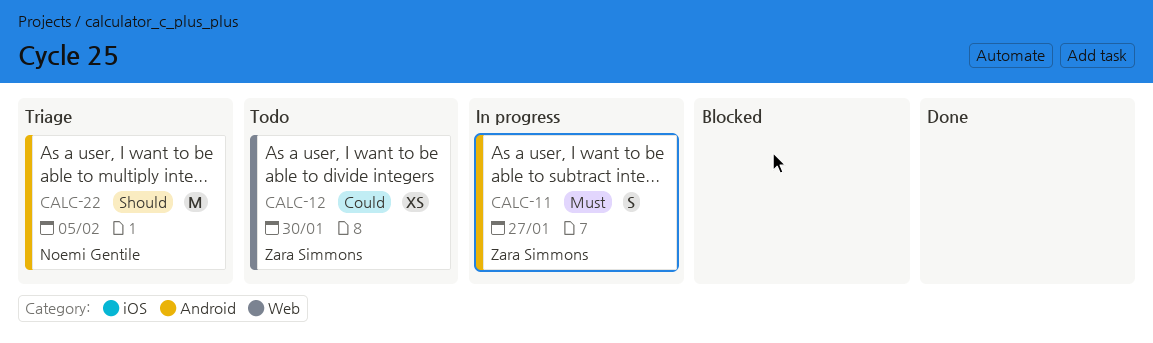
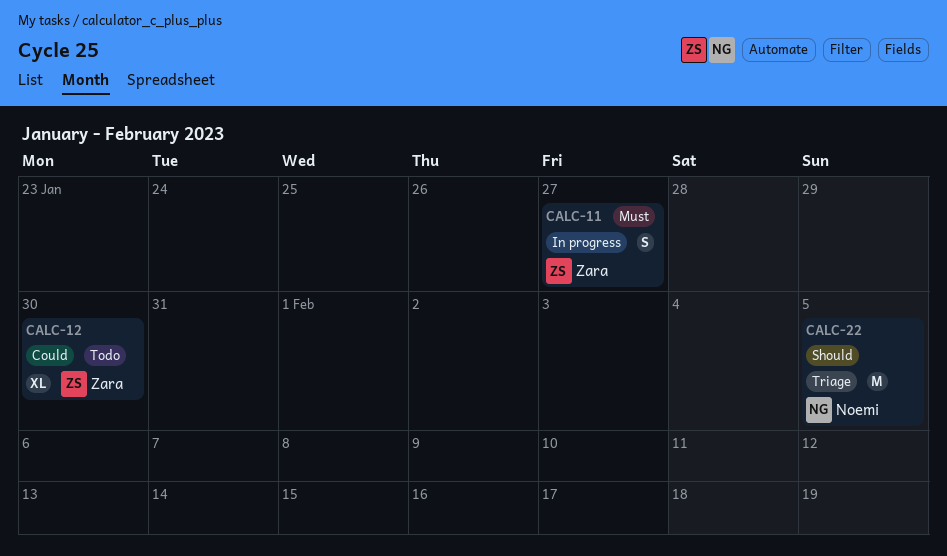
CALC-12, estimate: XS -> XL

